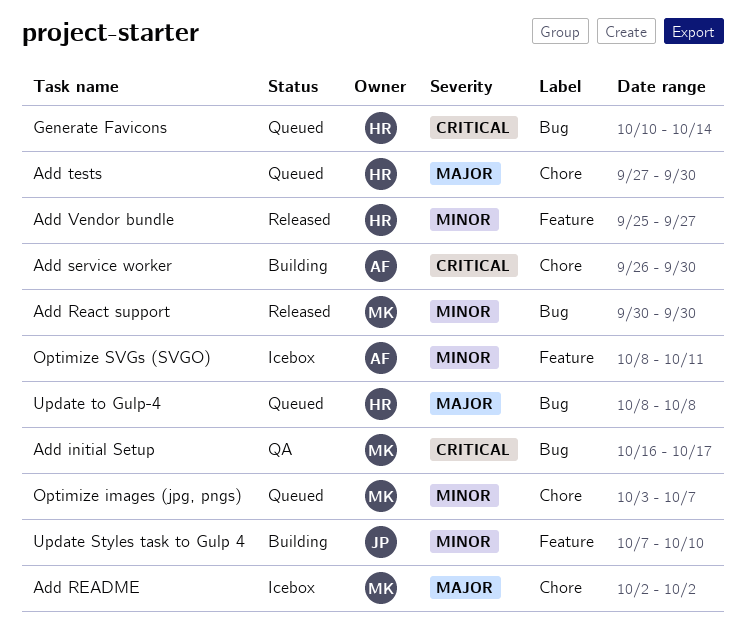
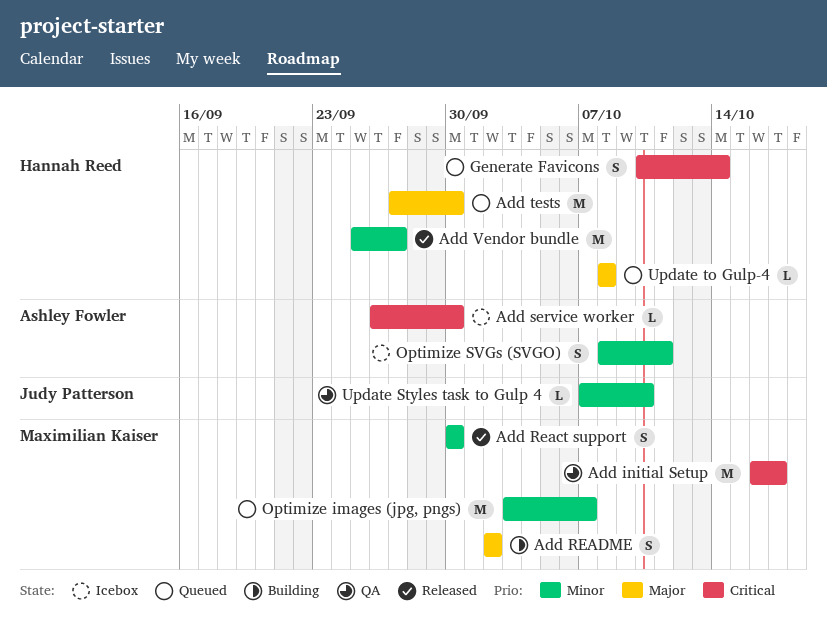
Add README, status: Icebox -> Building
Add service worker, status: Building -> Icebox
Update Styles task to Gulp 4, status: Building -> QA

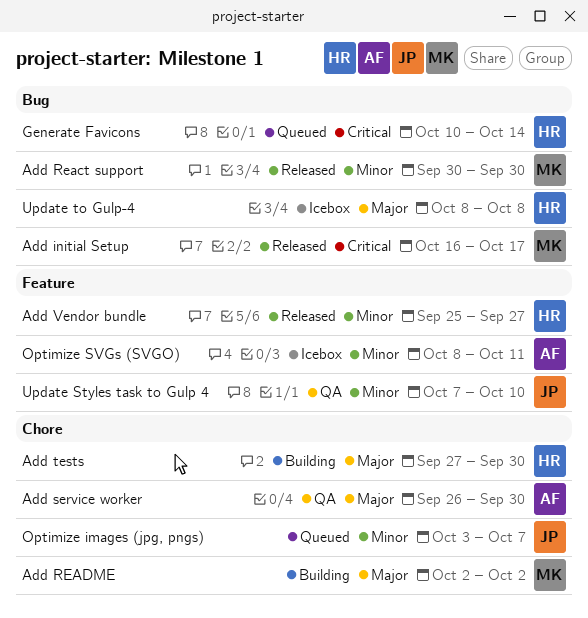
Add initial Setup, status: QA -> Released
Add service worker, status: Icebox -> QA
Add service worker, priority: Critical -> Major
Add tests, status: Queued -> Building
Optimize images (jpg, pngs), owner: Maximilian Kaiser -> Judy Patterson
Update to Gulp-4, status: Queued -> Icebox

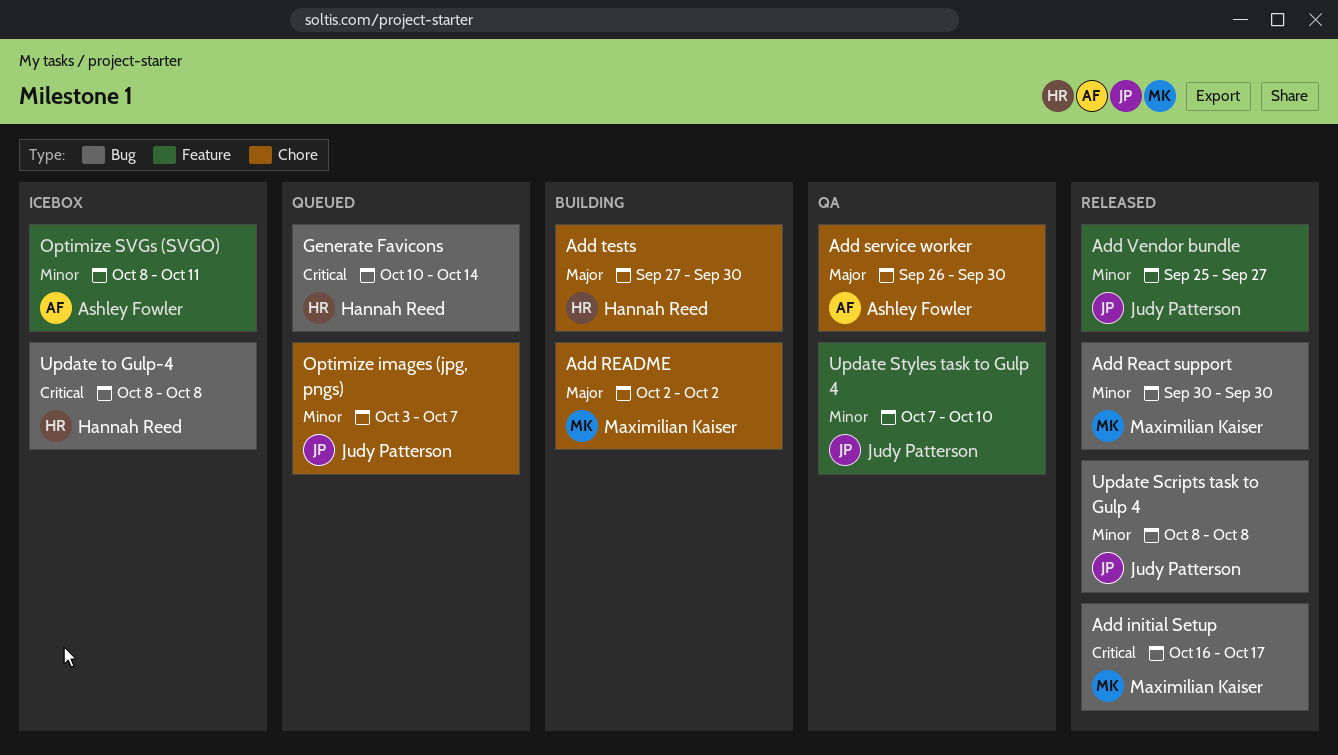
Add Vendor bundle, owner: Hannah Reed -> Judy Patterson
Update Scripts task to Gulp 4: none -> present
Update to Gulp-4, priority: Major -> Critical

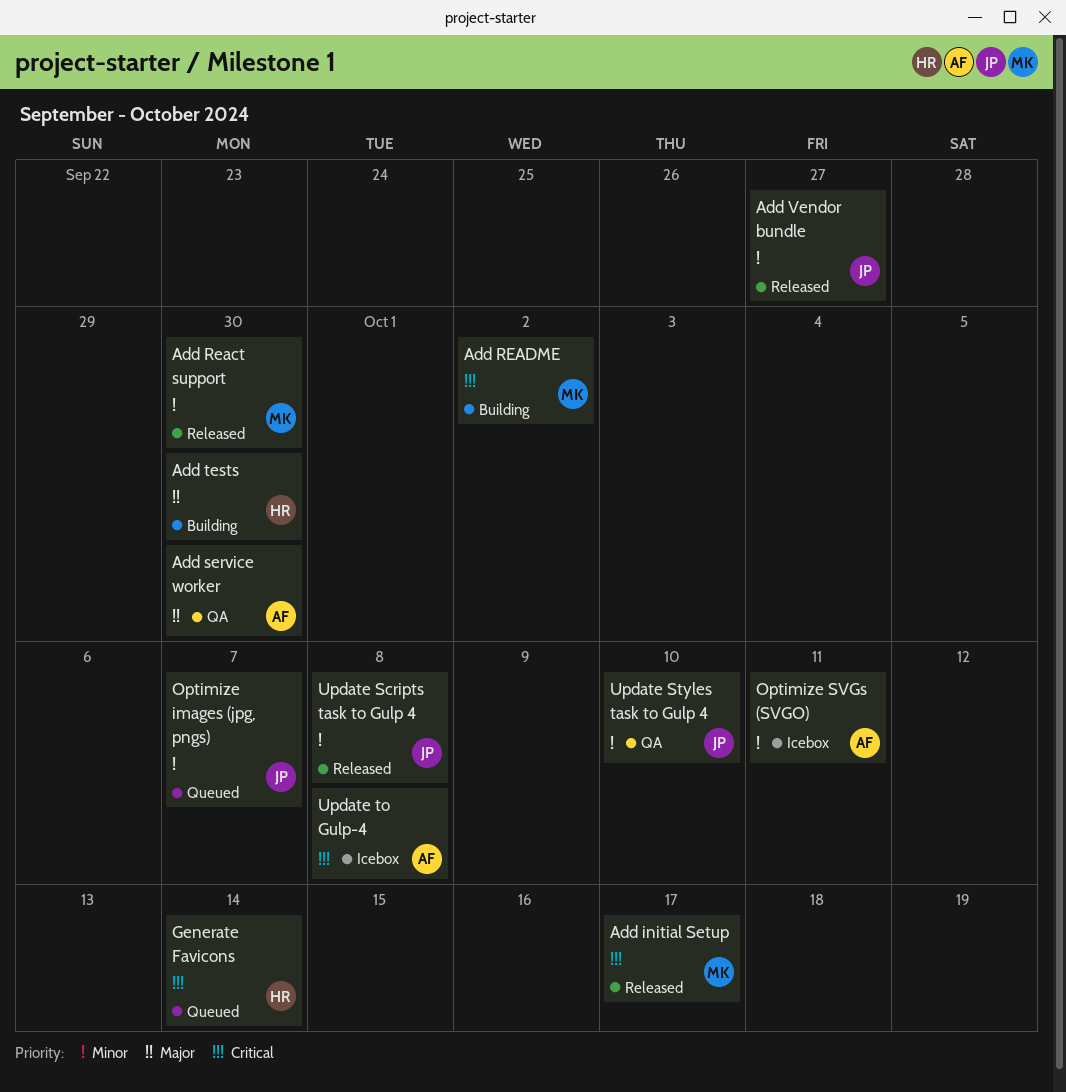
Add README, priority: Major -> Critical
Update to Gulp-4, owner: Hannah Reed -> Ashley Fowler

